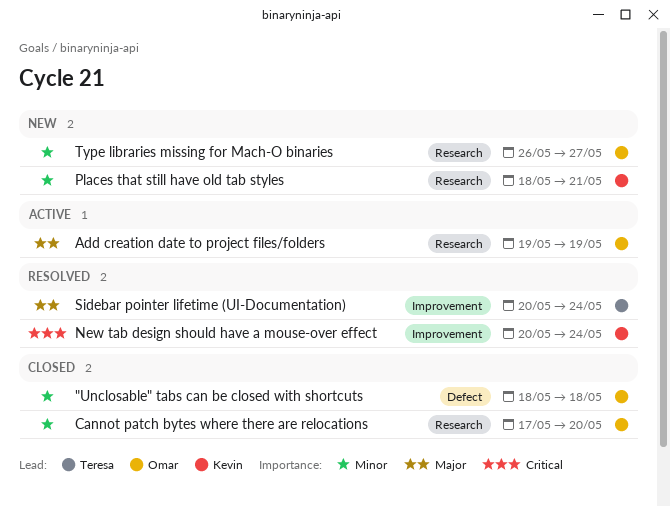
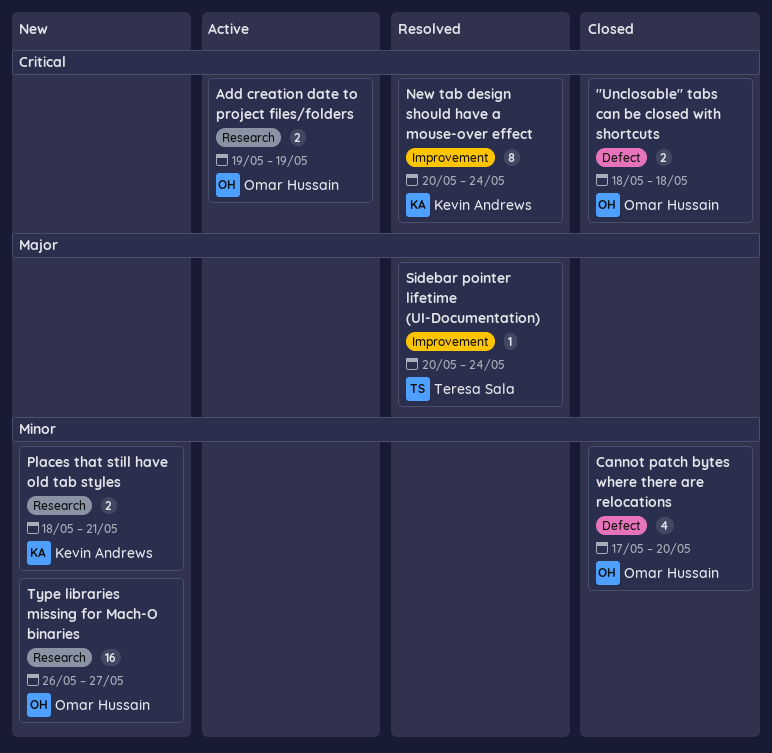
"Unclosable" tabs can be closed with shortcuts, priority: Minor -> Critical
Add creation date to project files/folders, priority: Major -> Critical
Cannot patch bytes where there are relocations, label: Research -> Defect

